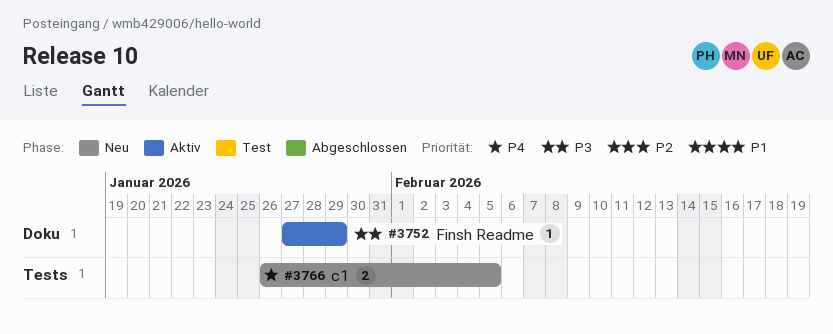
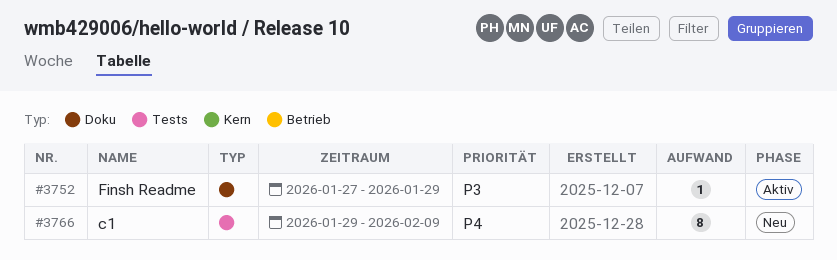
#3766, estimate: 2 -> 8
#3766, start: Jan 26 -> Jan 29
#3766, due: Feb 5 -> Feb 9

